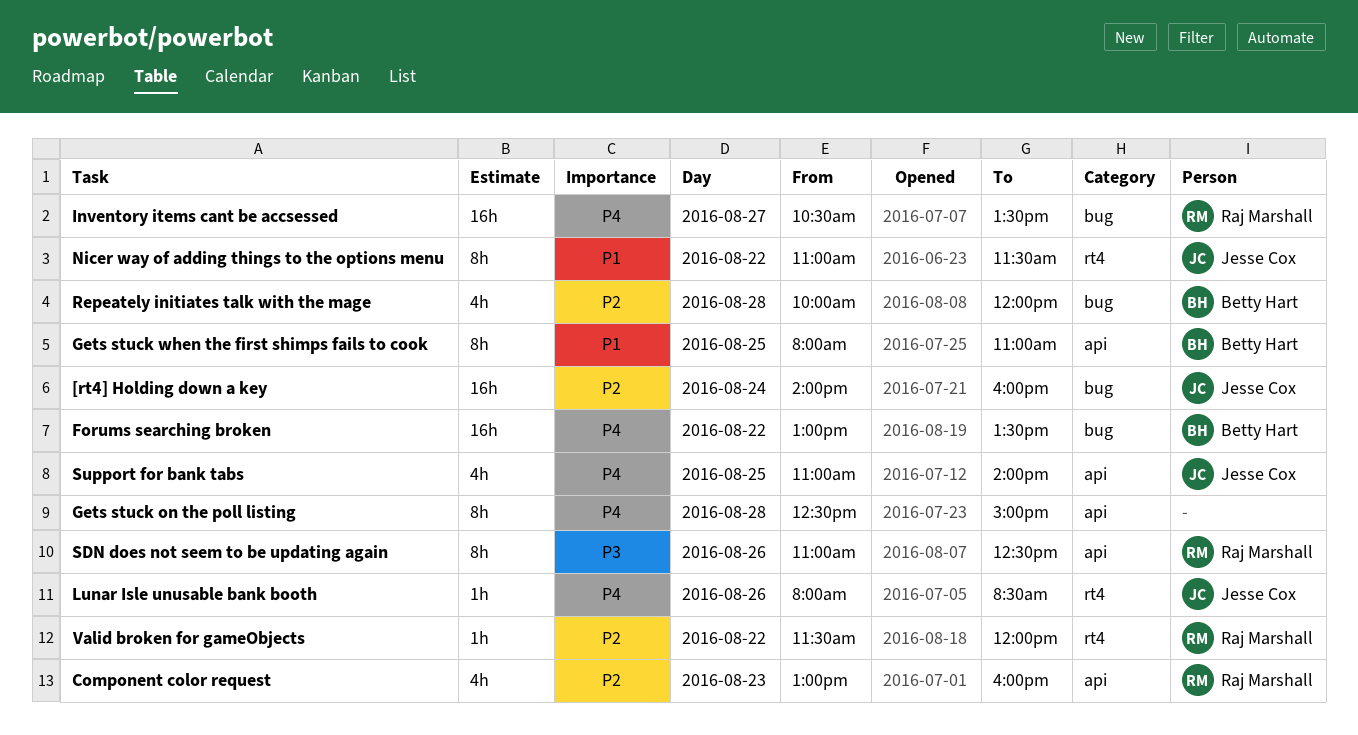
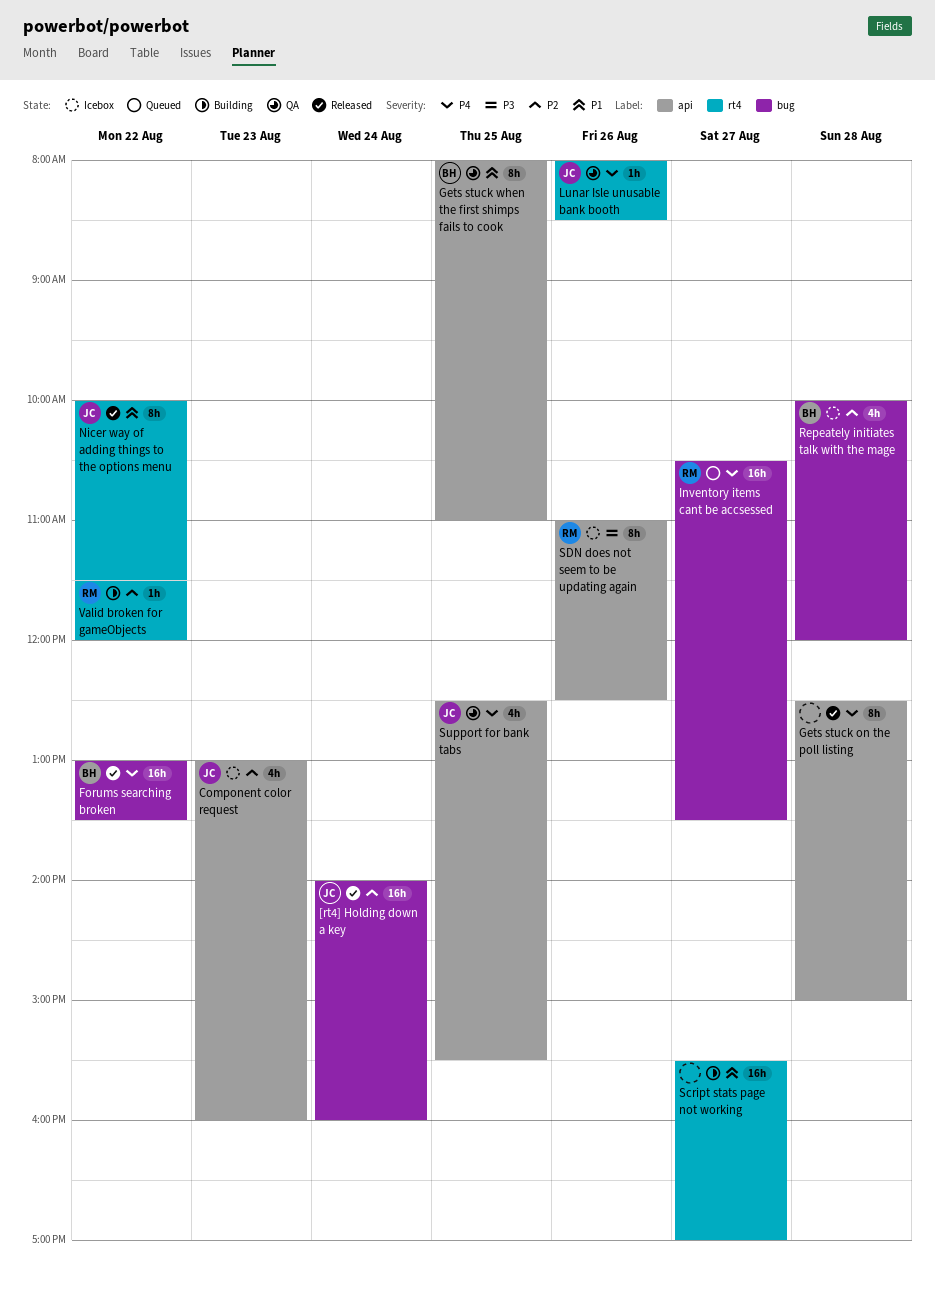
Component color request, owner: Raj Marshall -> Jesse Cox
Nicer way of adding things to the options menu, begins: 11:00 -> 10:00
Script stats page not working: none -> present
Support for bank tabs, begins: 11:00 -> 12:30
Support for bank tabs, ends: 14:00 -> 15:30

